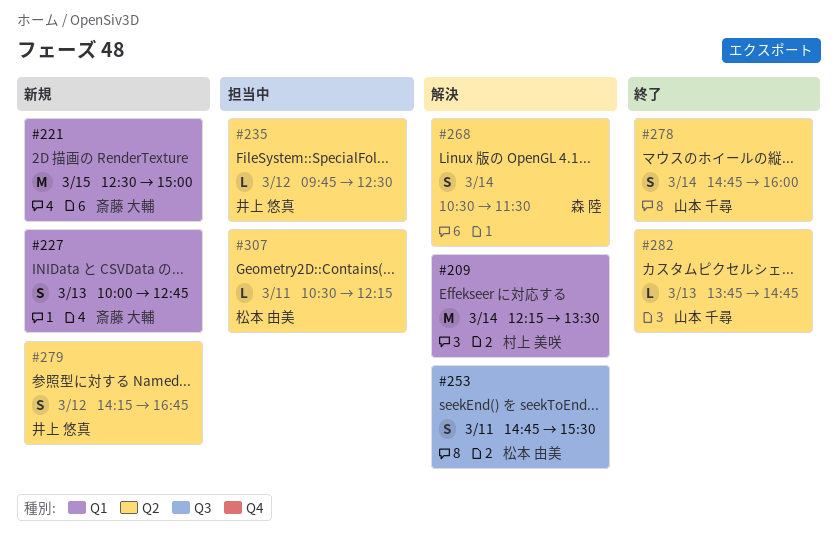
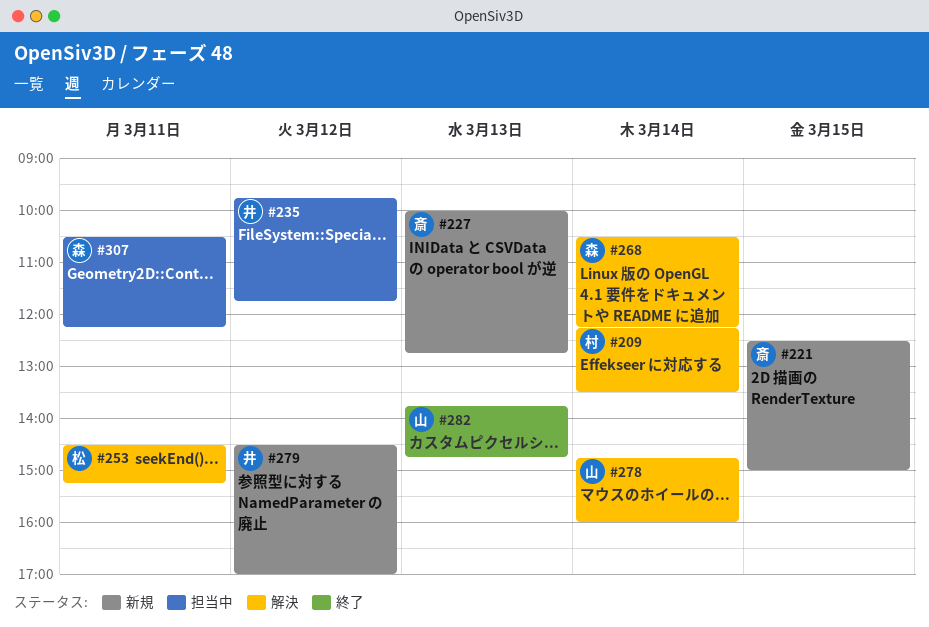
#235, ends: 12:30 -> 11:45
#253, begins: 14:45 -> 14:30
#253, ends: 15:30 -> 15:15
#268, ends: 11:30 -> 12:15
#278, status: 終了 -> 解決
#279, begins: 14:15 -> 14:30
#279, ends: 16:45 -> 17:00
#307, owner: 松本 由美 -> 森 陸

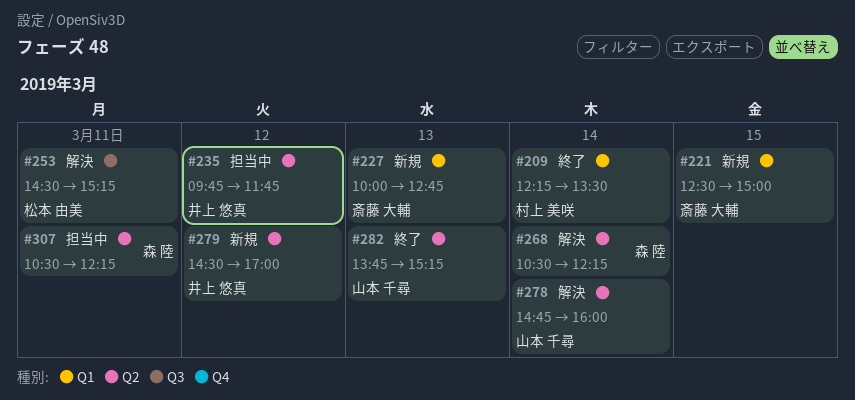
#209, status: 解決 -> 終了
#282, ends: 14:45 -> 15:15

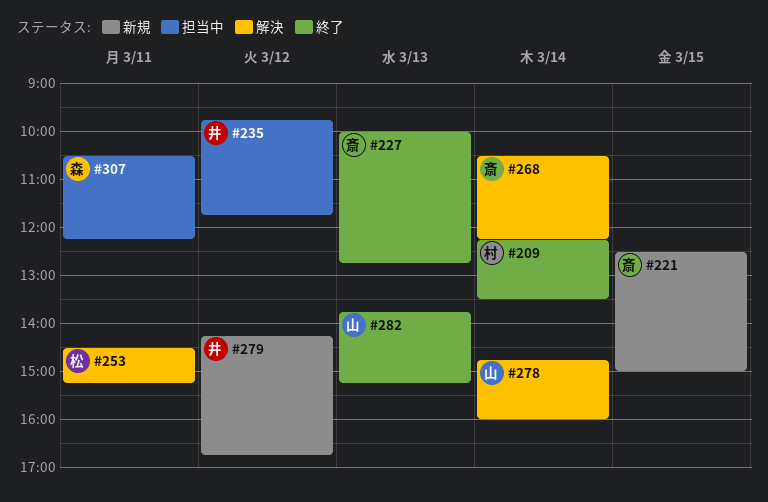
#227, status: 新規 -> 終了
#268, owner: 森 陸 -> 斎藤 大輔
#279, begins: 14:30 -> 14:15
#279, ends: 17:00 -> 16:45

